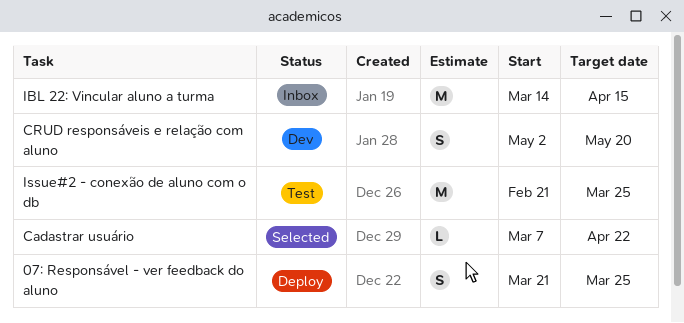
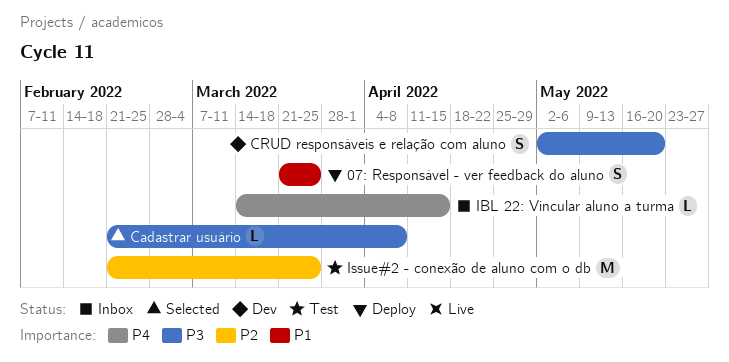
Cadastrar usuário, start: Mar 7 -> Feb 21
Cadastrar usuário, due: Apr 22 -> Apr 8
IBL 22: Vincular aluno a turma, estimate: M -> L

